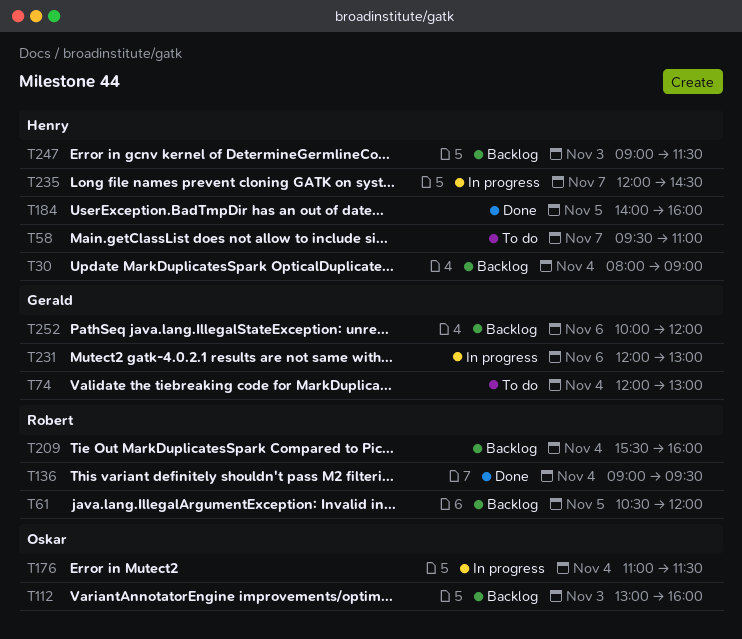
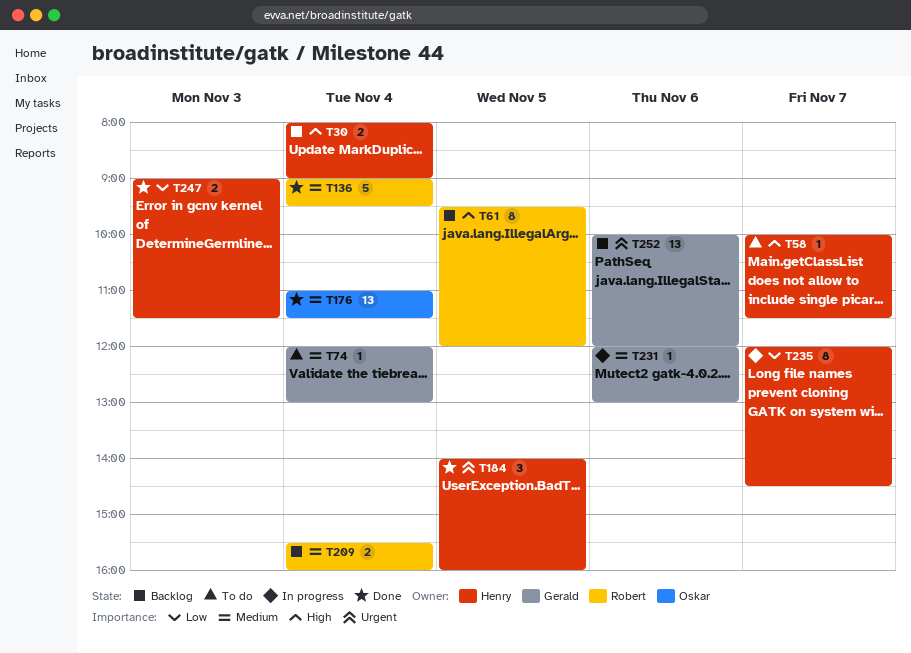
T58, begins: 09:30 -> 10:00
T58, ends: 11:00 -> 11:30
T61, begins: 10:30 -> 09:30
T112: present -> none
T176, status: In progress -> Done
T247, status: Backlog -> Done

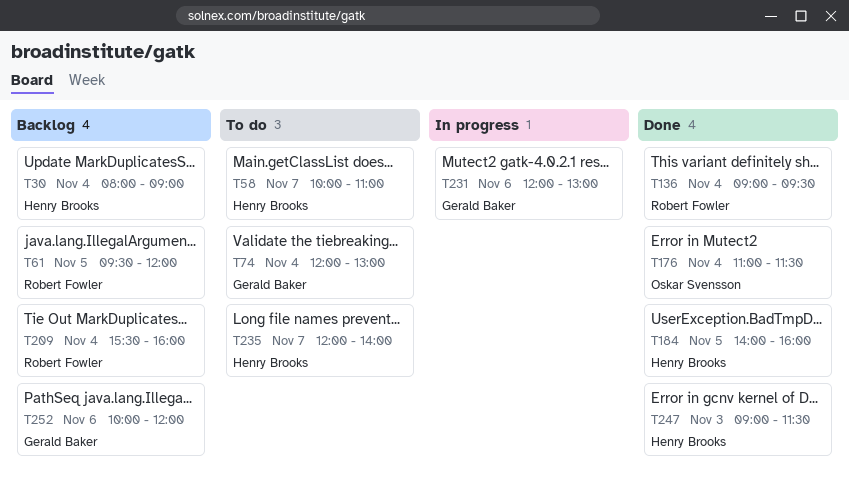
T58, ends: 11:30 -> 11:00
T235, status: In progress -> To do
T235, ends: 14:30 -> 14:00

